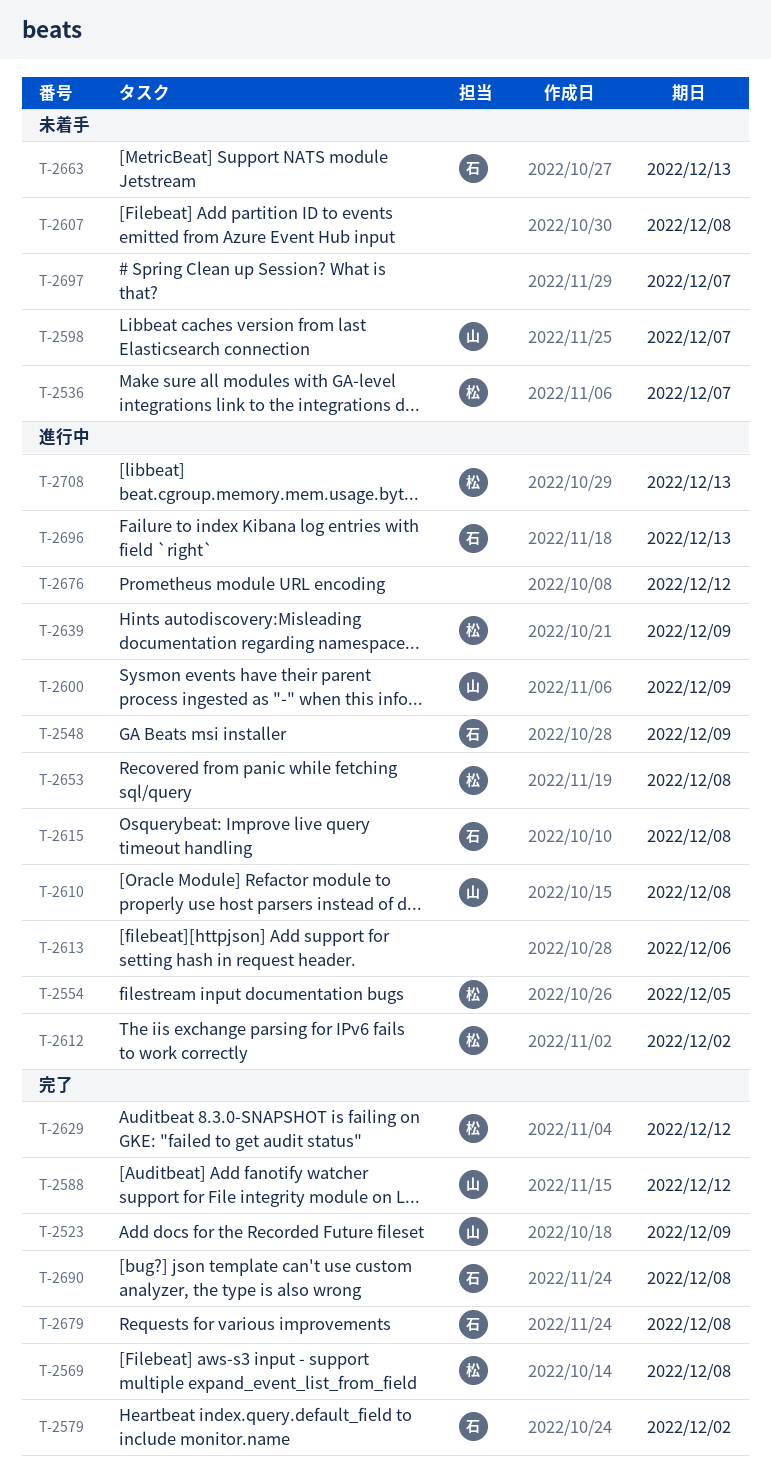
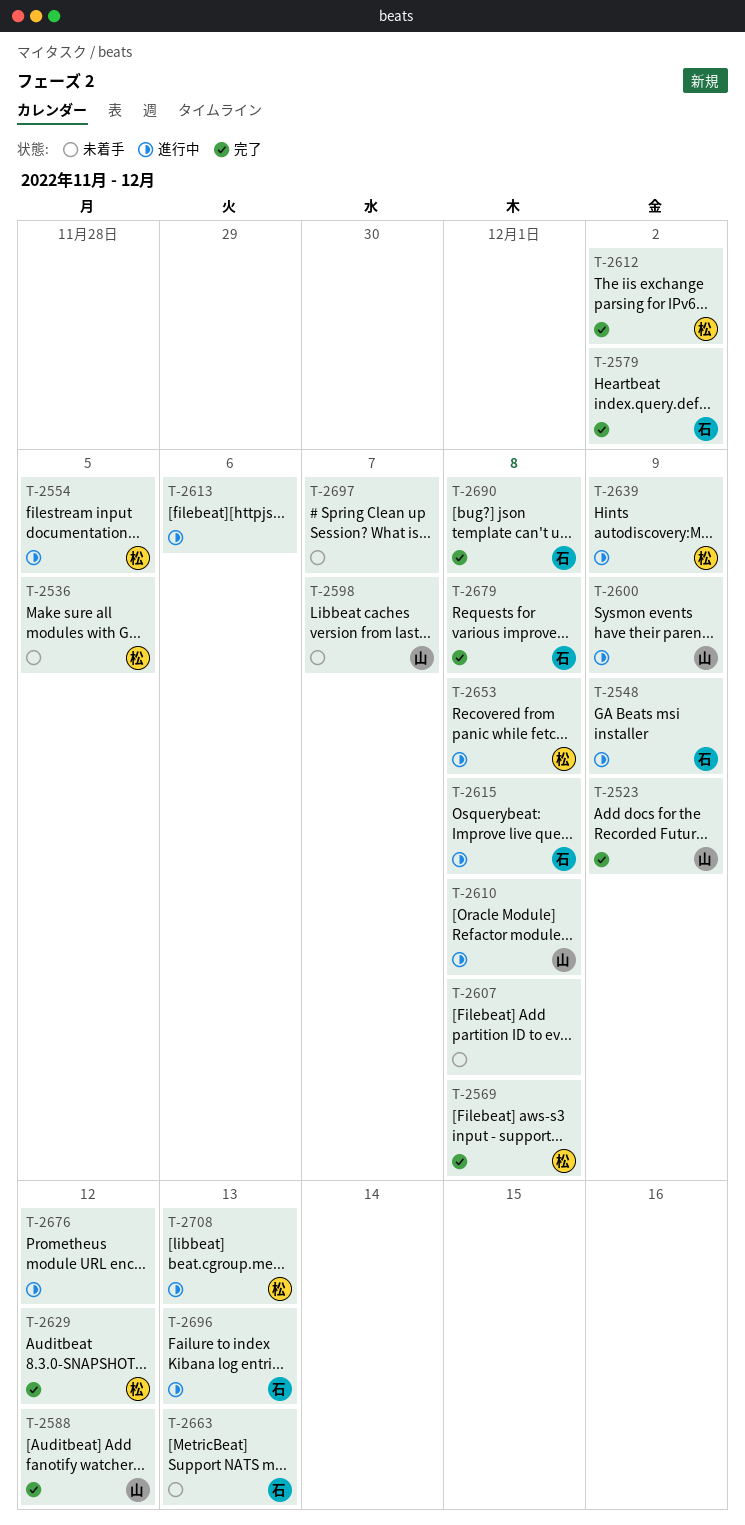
T-2536, due: Dec 7 -> Dec 5
T-2612, status: 進行中 -> 完了

